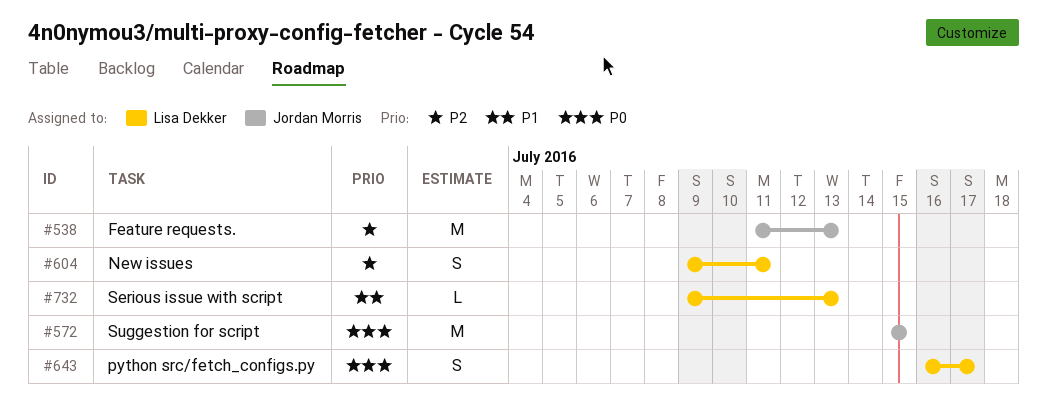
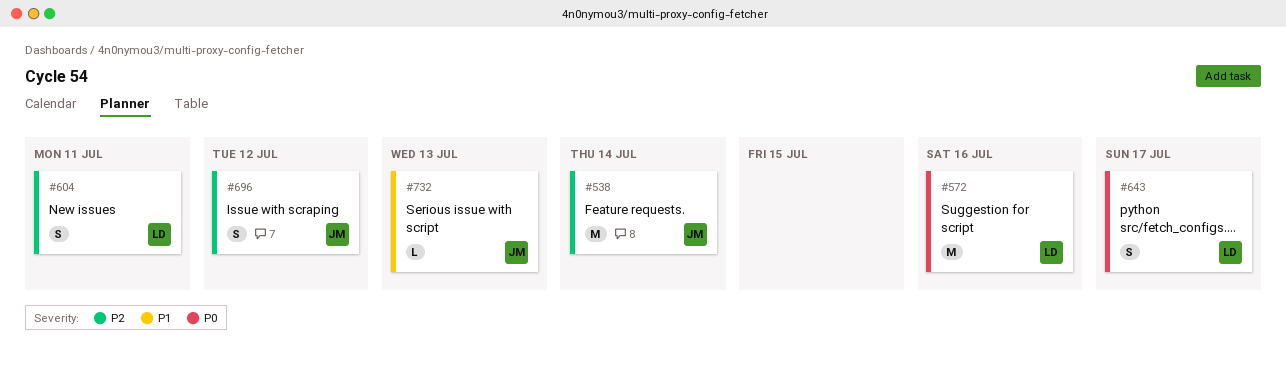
#538, due: Jul 13 -> Jul 14
#572, owner: Jordan Morris -> Lisa Dekker
#572, due: Jul 15 -> Jul 16
#696: none -> present
#732, owner: Lisa Dekker -> Jordan Morris

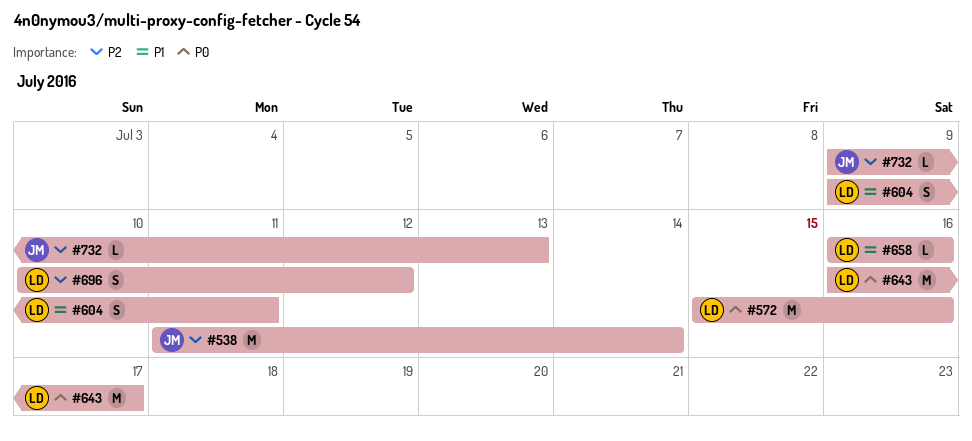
#604, priority: P2 -> P1
#643, estimate: S -> M
#658: none -> present
#696, owner: JM -> LD
#732, priority: P1 -> P2

